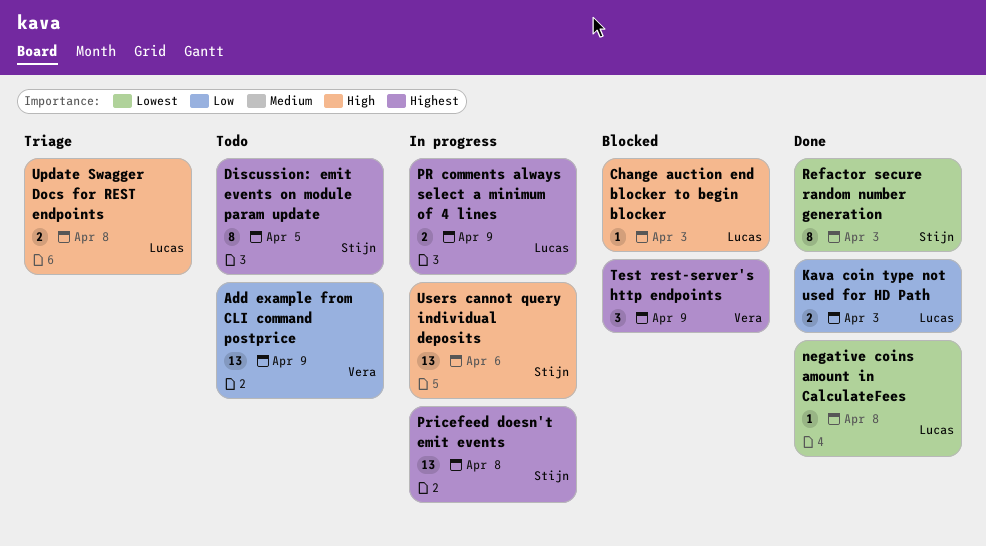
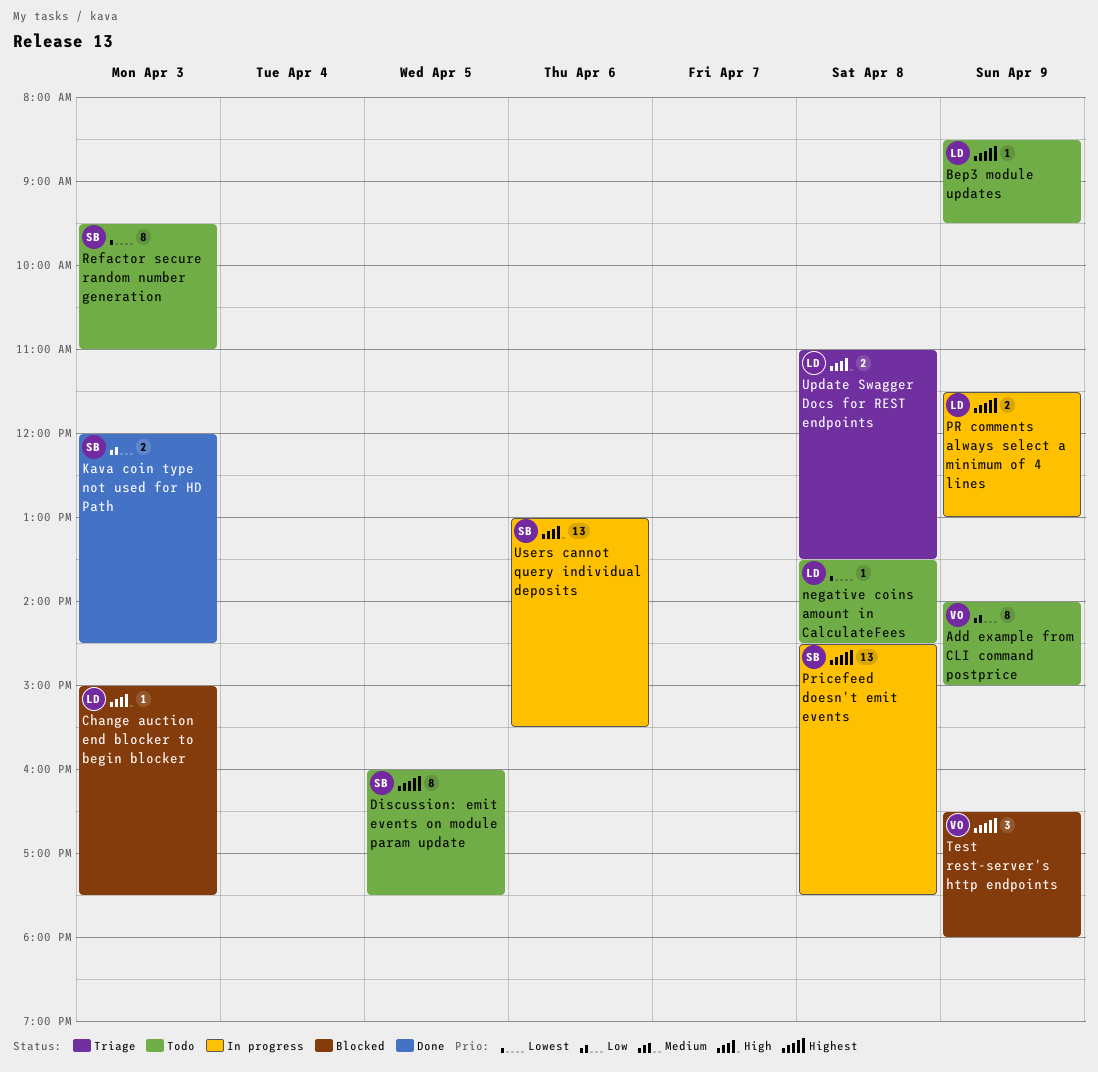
Add example from CLI command postprice, estimate: 13 -> 8
Bep3 module updates: none -> present
Kava coin type not used for HD Path, owner: Lucas -> Stijn
negative coins amount in CalculateFees, status: Done -> Todo
Refactor secure random number generation, status: Done -> Todo

